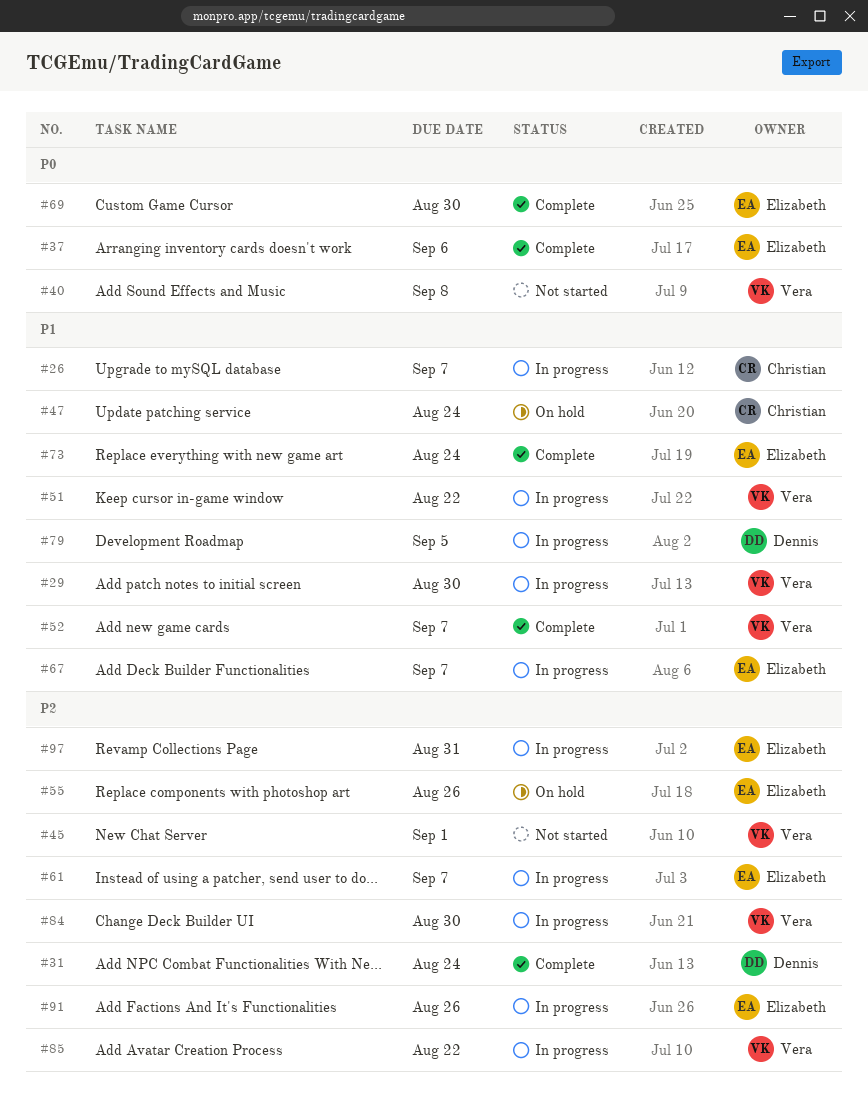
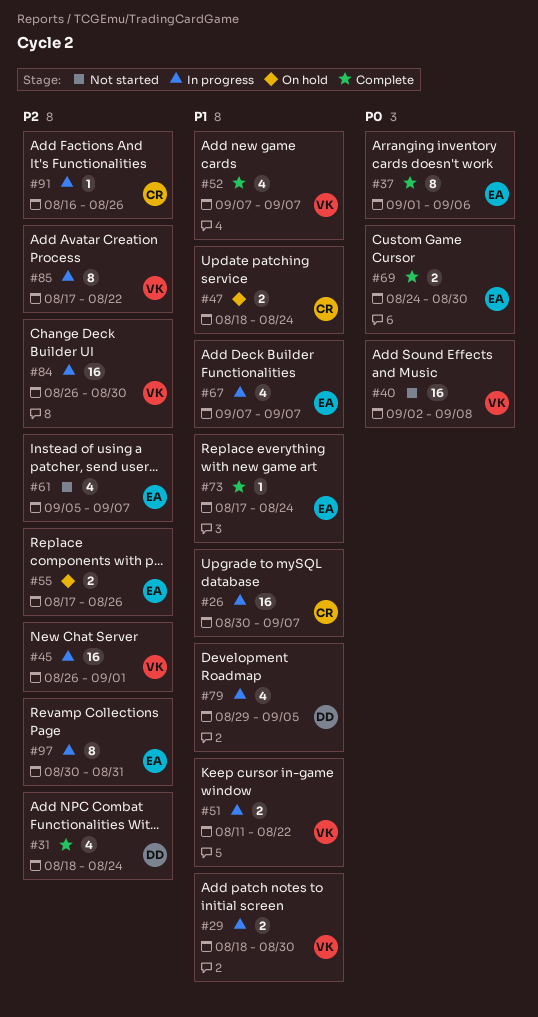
#45, status: Not started -> In progress
#61, status: In progress -> Not started
#91, owner: Elizabeth -> Christian

